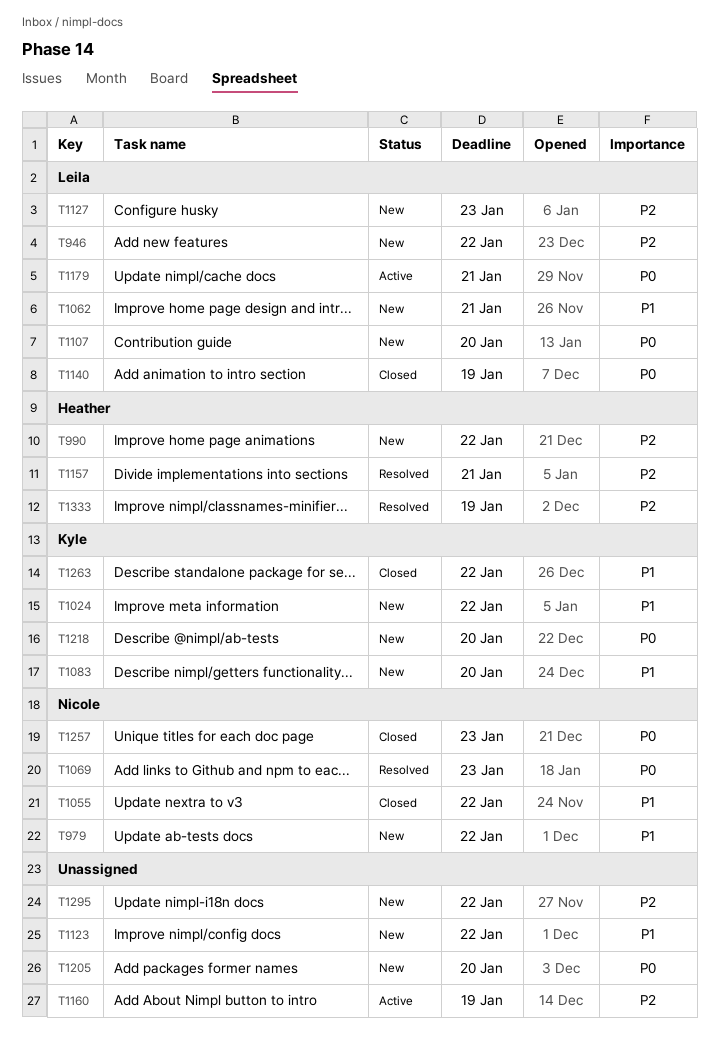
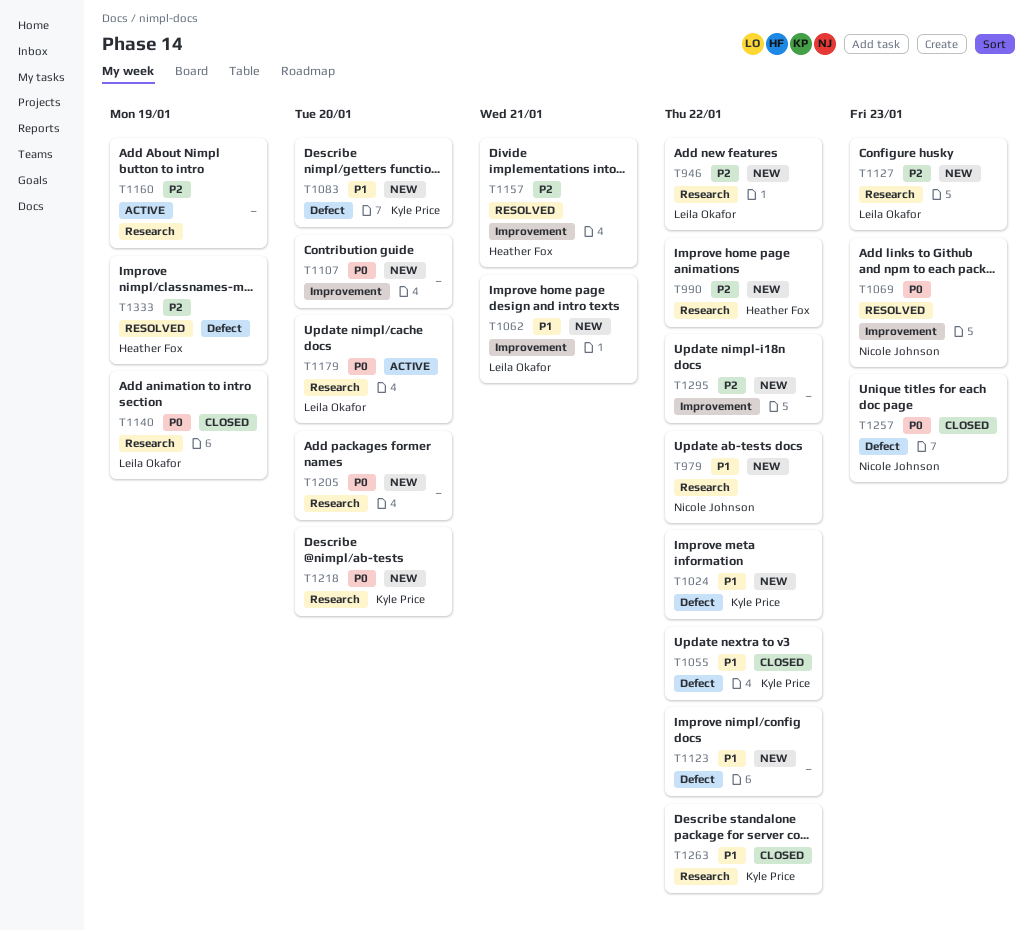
T1055, owner: Nicole Johnson -> Kyle Price
T1107, owner: Leila Okafor -> none
T1179, due: Jan 21 -> Jan 20

